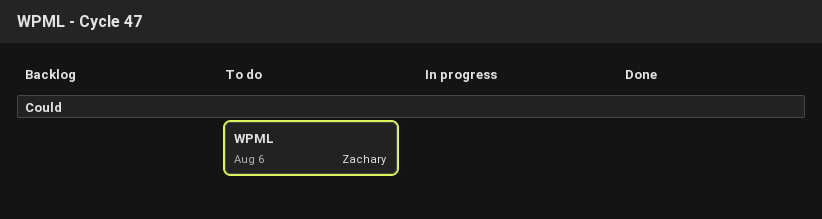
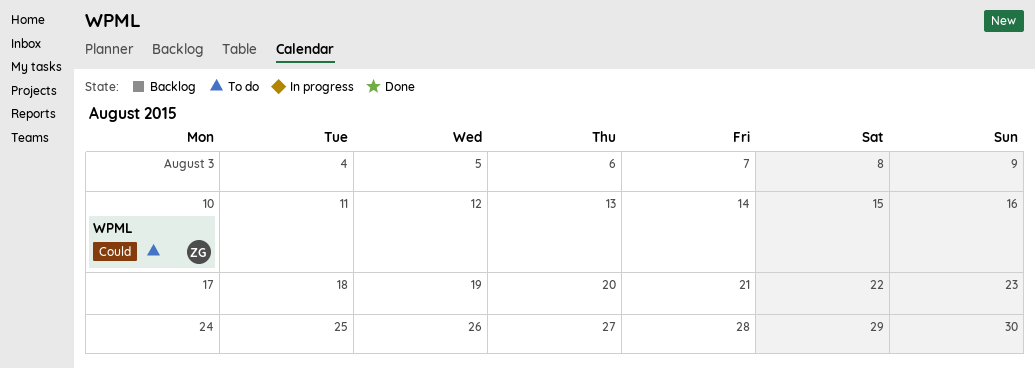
WPML, due: Aug 6 -> Aug 10

